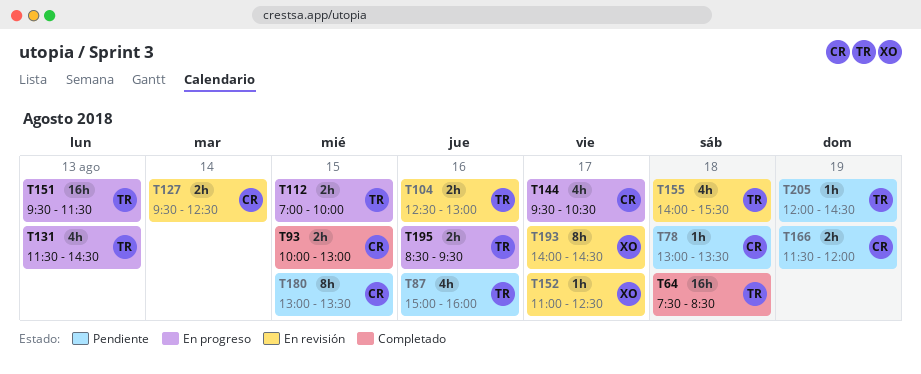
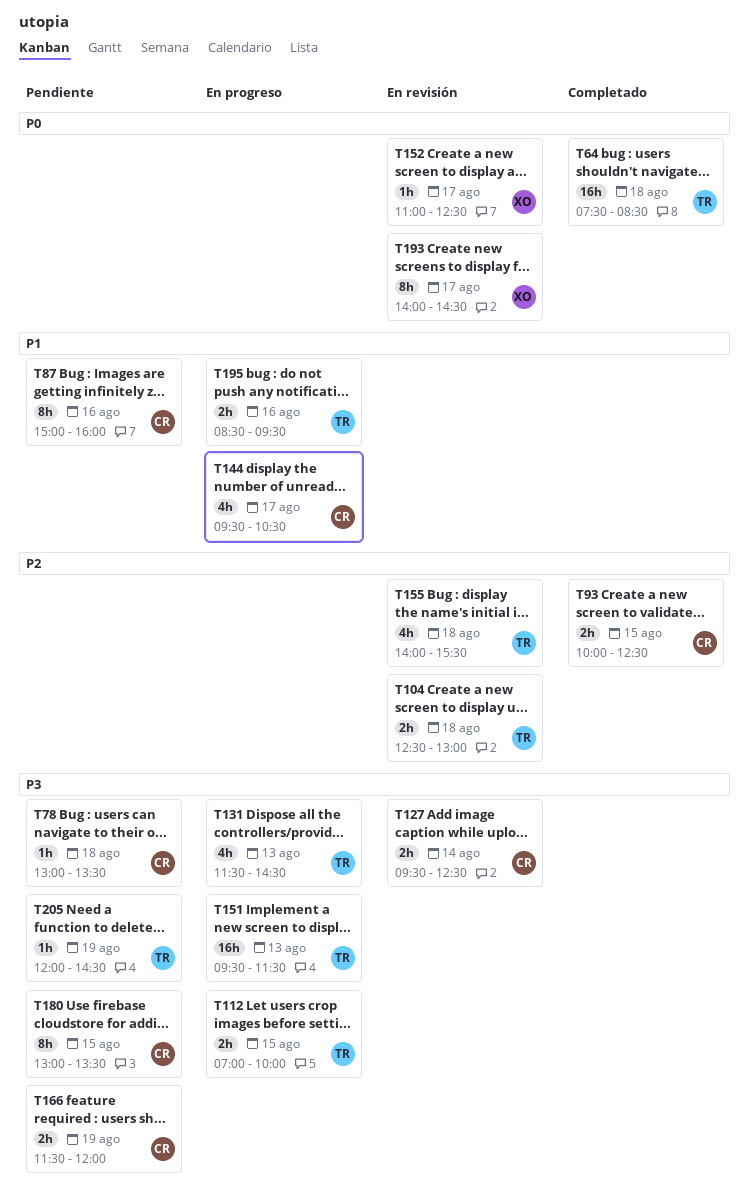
T87, owner: TR -> CR
T87, estimate: 4h -> 8h
T93, ends: 13:00 -> 12:30
T104, day: Aug 16 -> Aug 18

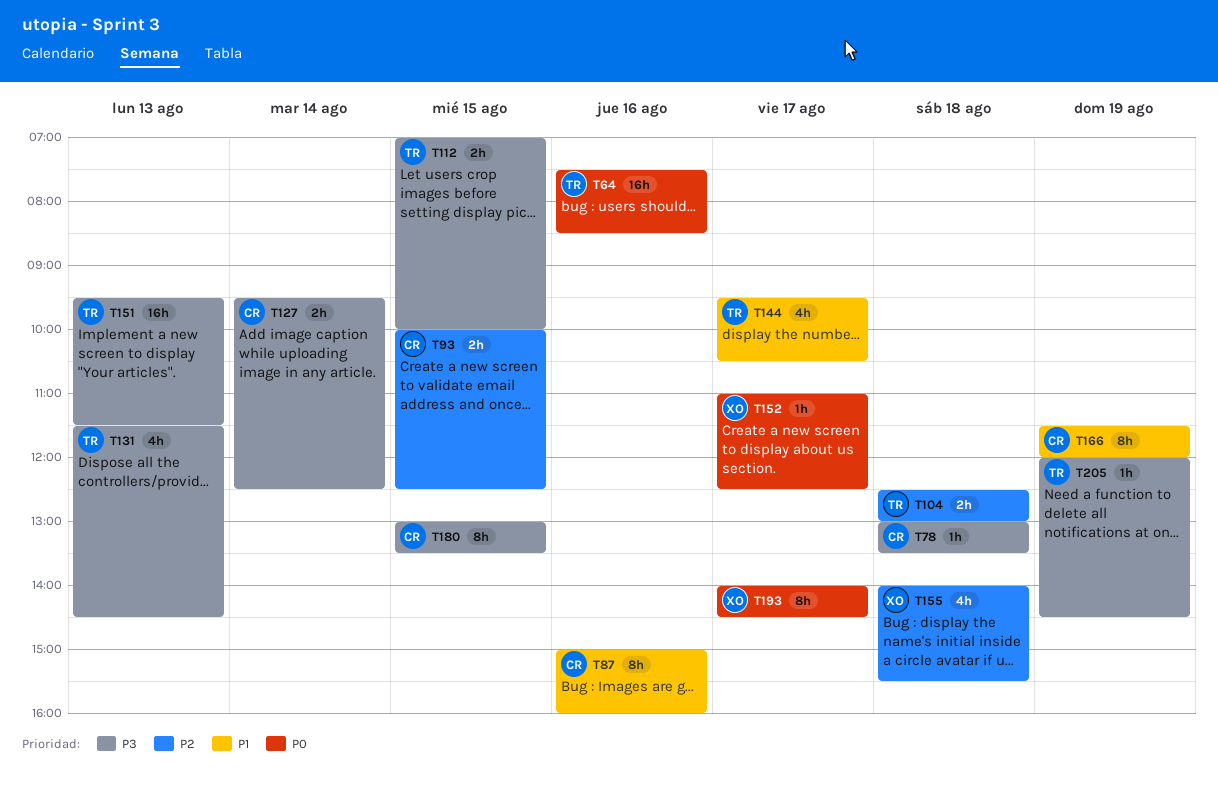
T64, day: Aug 18 -> Aug 16
T144, owner: CR -> TR
T155, owner: TR -> XO
T166, priority: P3 -> P1
T166, estimate: 2h -> 8h
T195: present -> none

